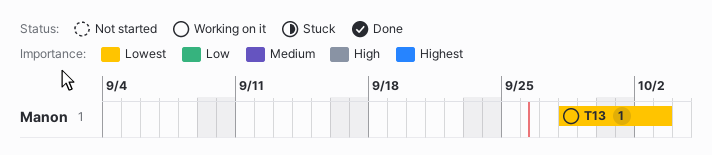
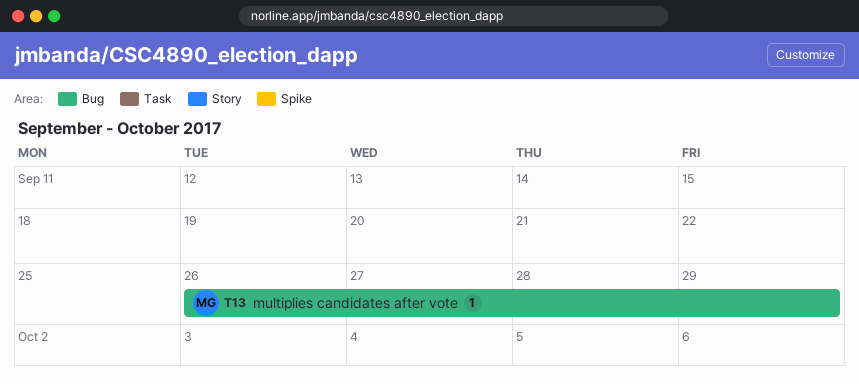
T13, start: Sep 28 -> Sep 26
T13, due: Oct 3 -> Sep 29

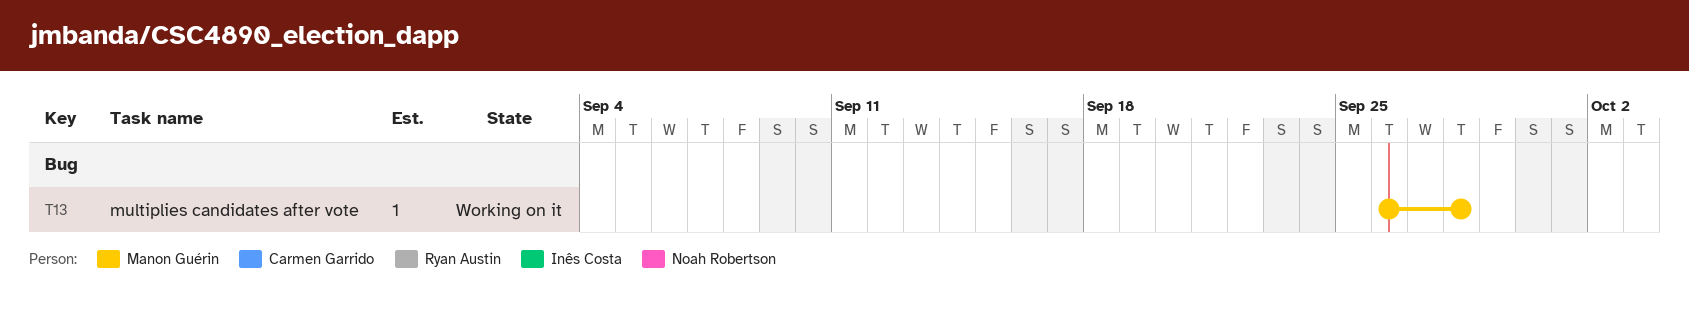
T13, due: Sep 29 -> Sep 28

